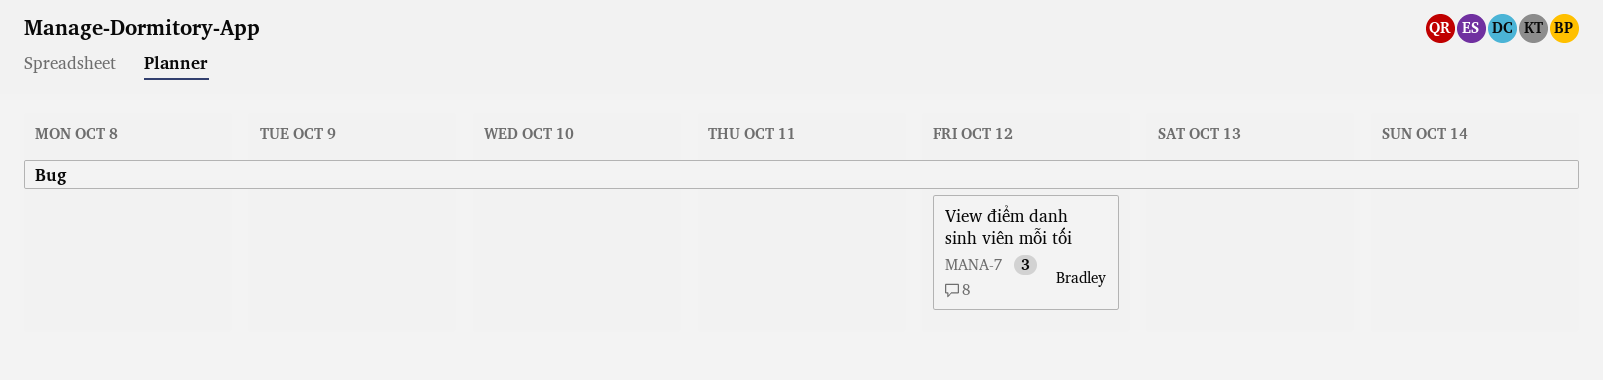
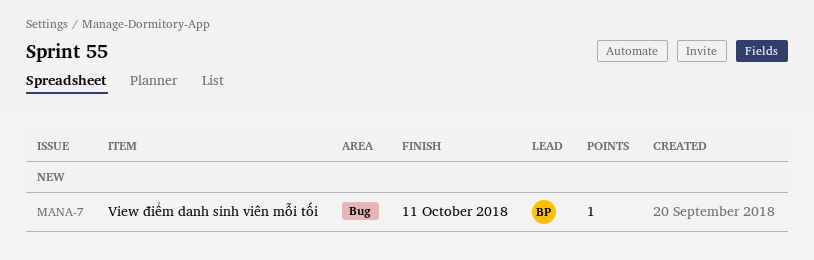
MANA-7, estimate: 3 -> 1
MANA-7, due: Oct 12 -> Oct 11

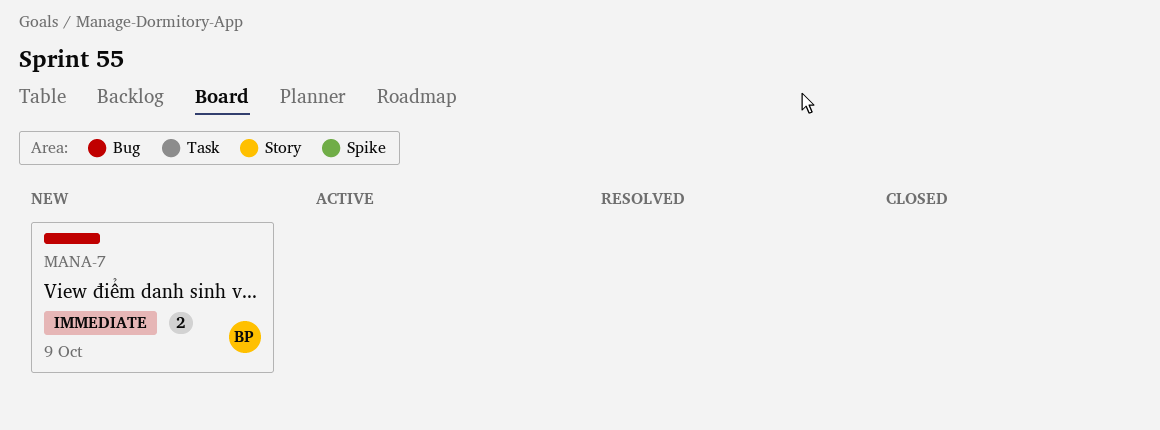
MANA-7, estimate: 1 -> 2
MANA-7, due: Oct 11 -> Oct 9

